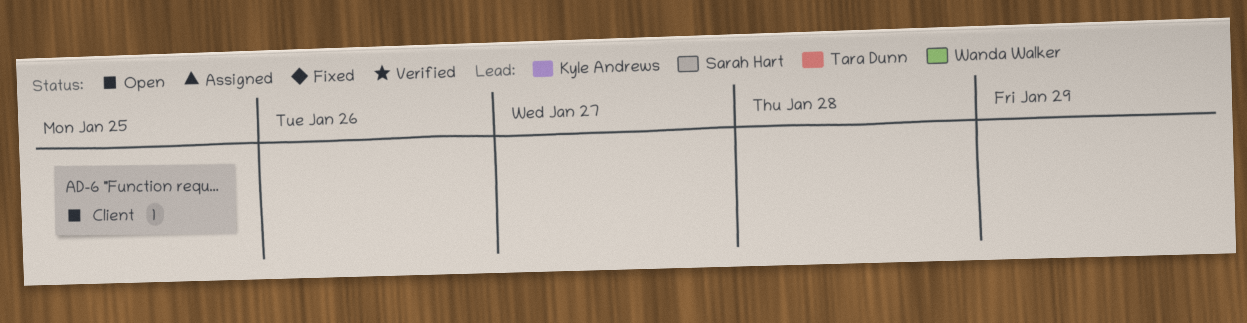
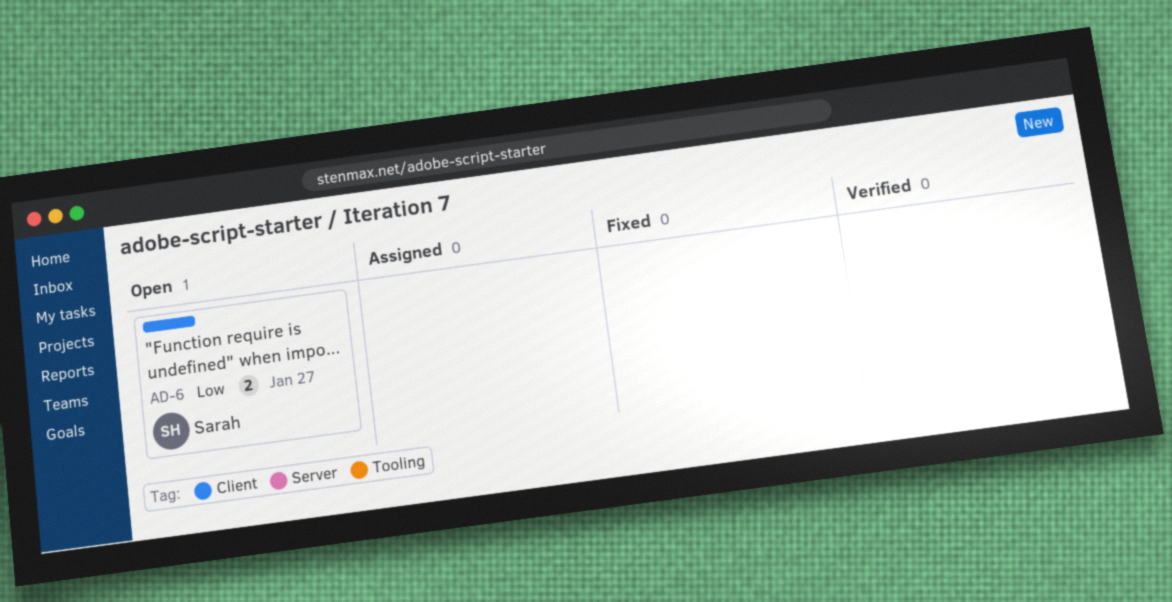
AD-6, estimate: 1 -> 2
AD-6, due: Jan 25 -> Jan 27

